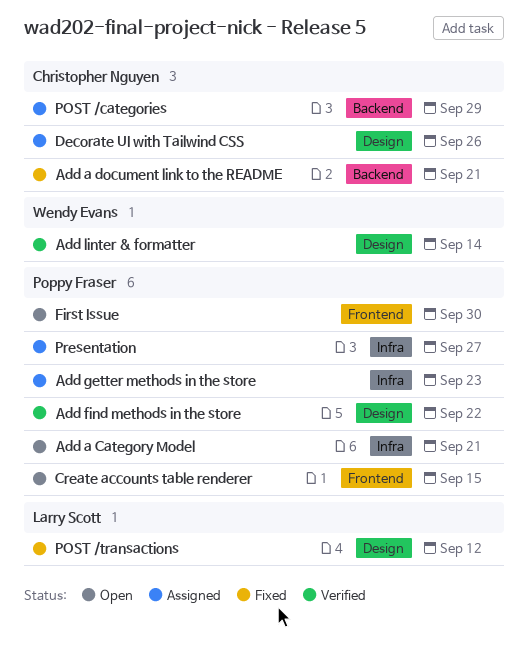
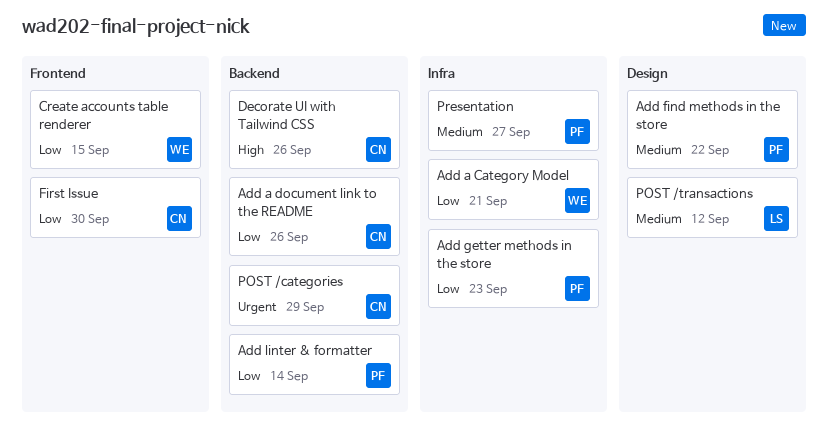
Add a Category Model, owner: Poppy Fraser -> Wendy Evans
Add a document link to the README, due: Sep 21 -> Sep 26
Add linter & formatter, owner: Wendy Evans -> Poppy Fraser
Add linter & formatter, label: Design -> Backend
Create accounts table renderer, owner: Poppy Fraser -> Wendy Evans
Decorate UI with Tailwind CSS, label: Design -> Backend
First Issue, owner: Poppy Fraser -> Christopher Nguyen

